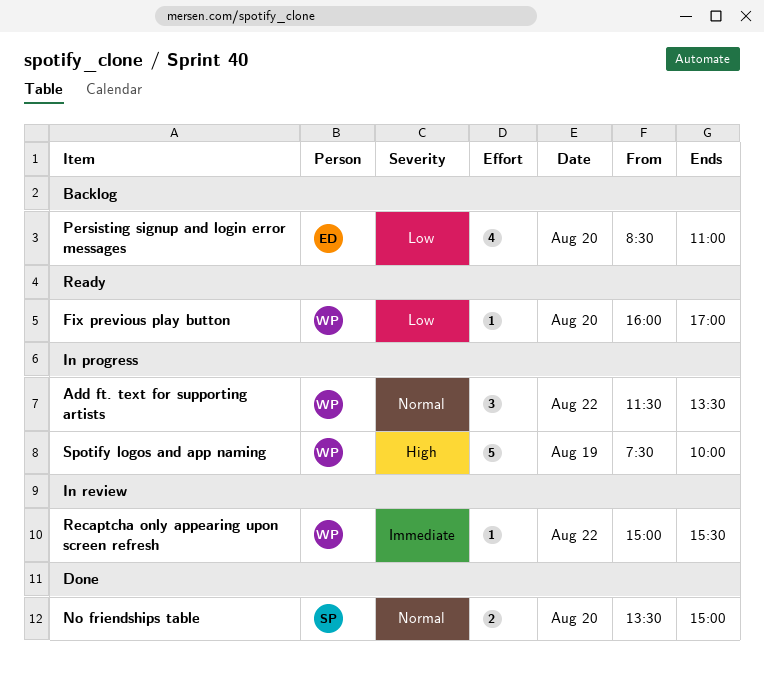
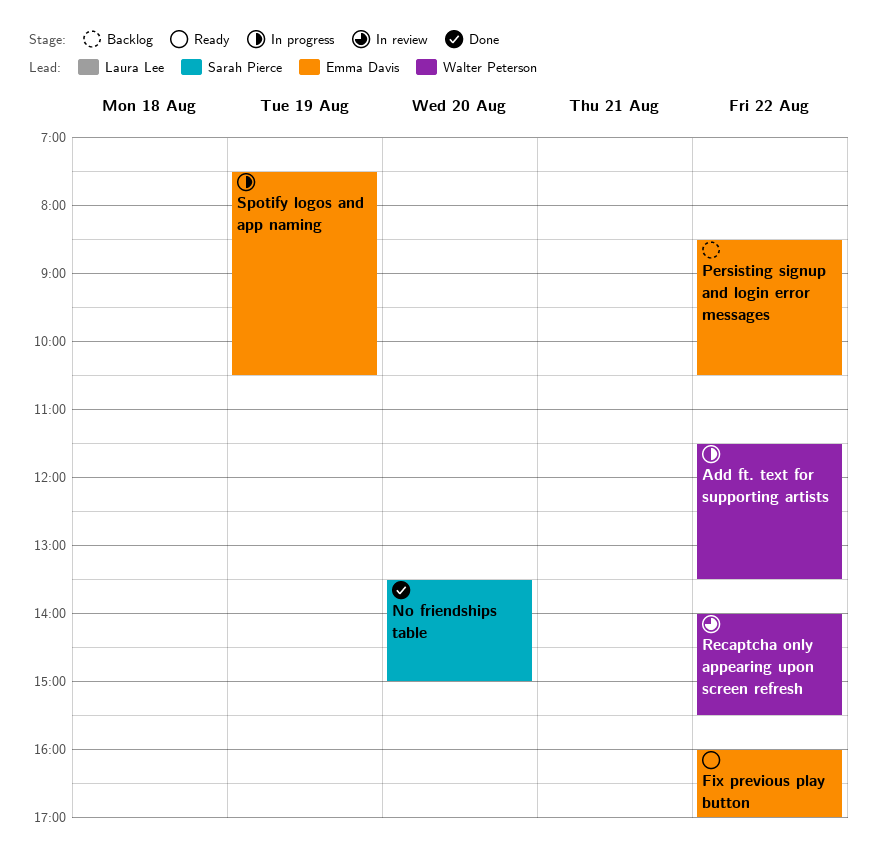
Fix previous play button, owner: Walter Peterson -> Emma Davis
Fix previous play button, day: Aug 20 -> Aug 22
Persisting signup and login error messages, day: Aug 20 -> Aug 22
Persisting signup and login error messages, ends: 11:00 -> 10:30
Recaptcha only appearing upon screen refresh, begins: 15:00 -> 14:00
Spotify logos and app naming, owner: Walter Peterson -> Emma Davis
Spotify logos and app naming, ends: 10:00 -> 10:30

